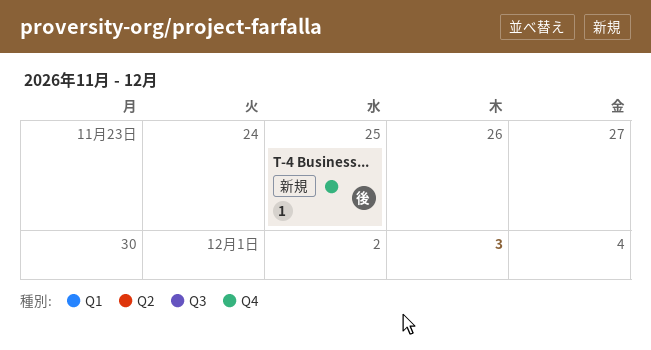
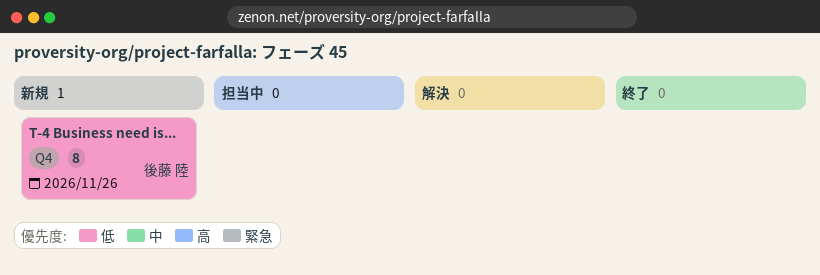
T-4, estimate: 1 -> 8
T-4, due: Nov 25 -> Nov 26

